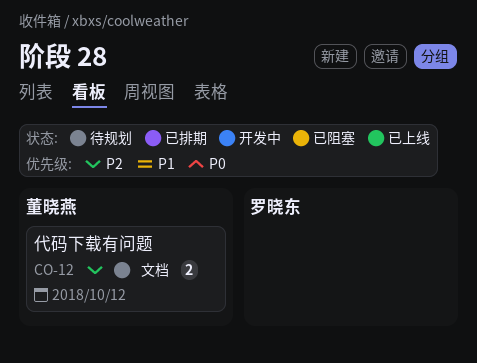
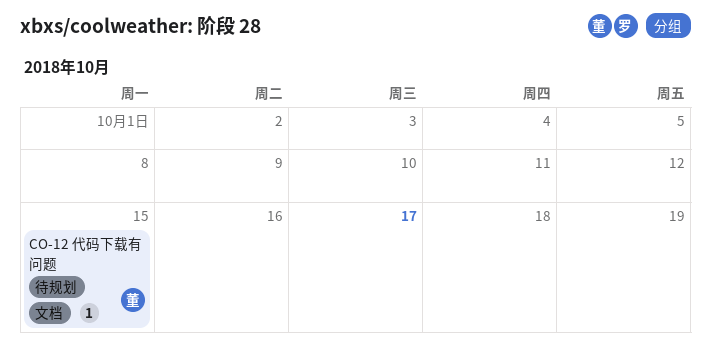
CO-12, estimate: 2 -> 1
CO-12, due: Oct 12 -> Oct 15

